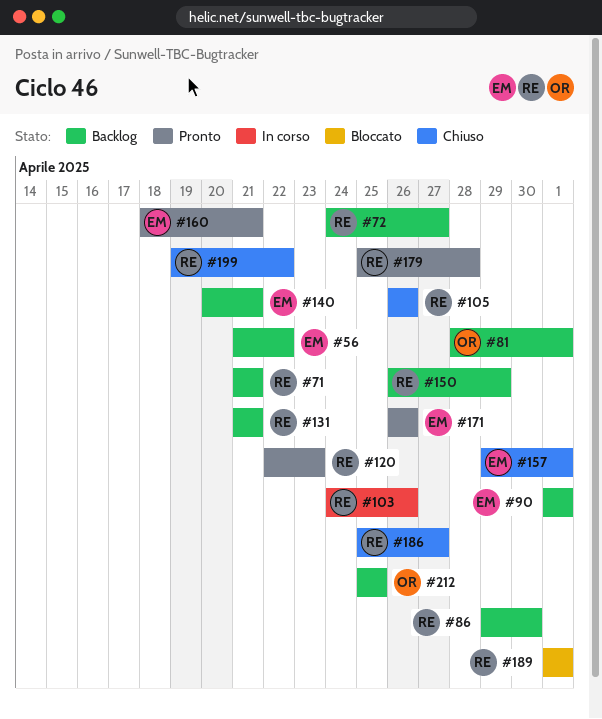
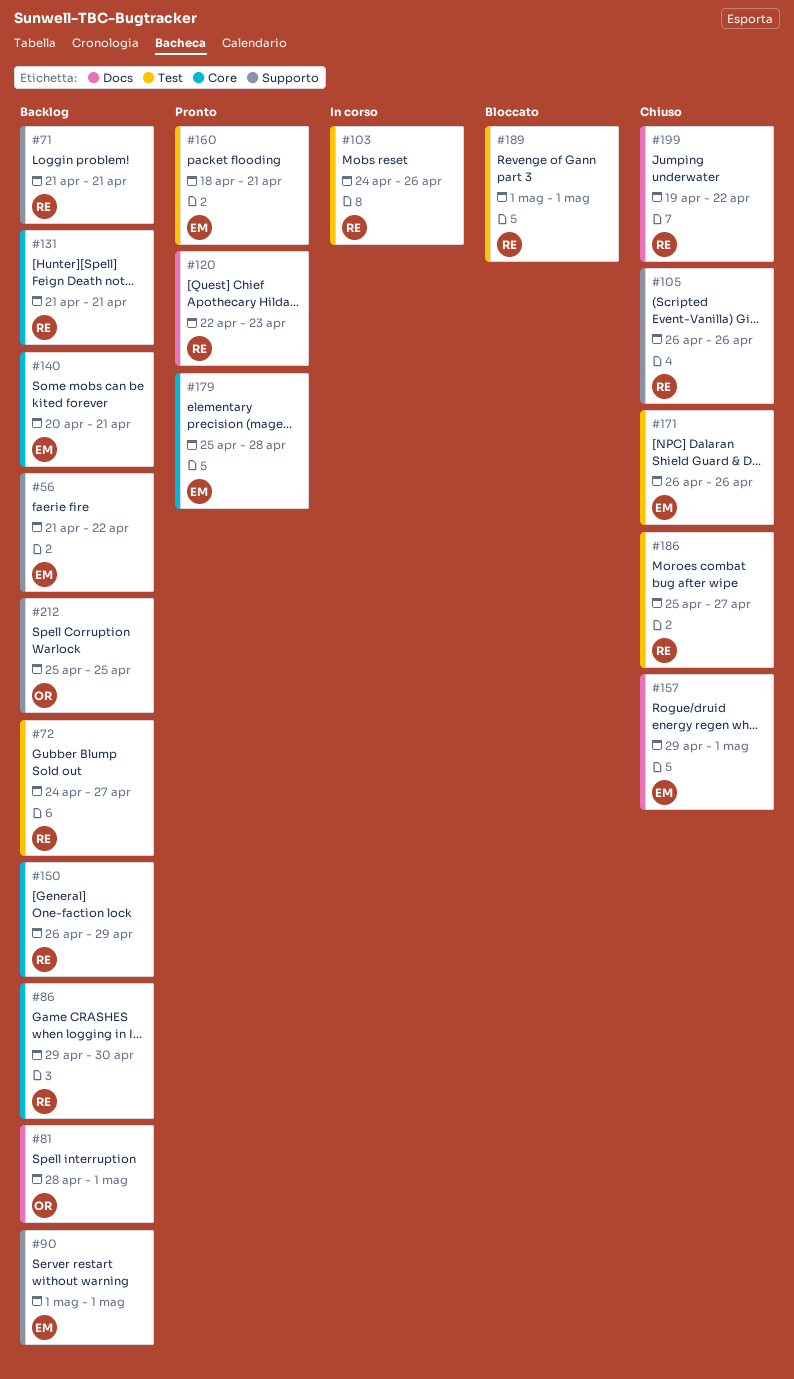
#171, status: Pronto -> Chiuso
#179, owner: RE -> EM

